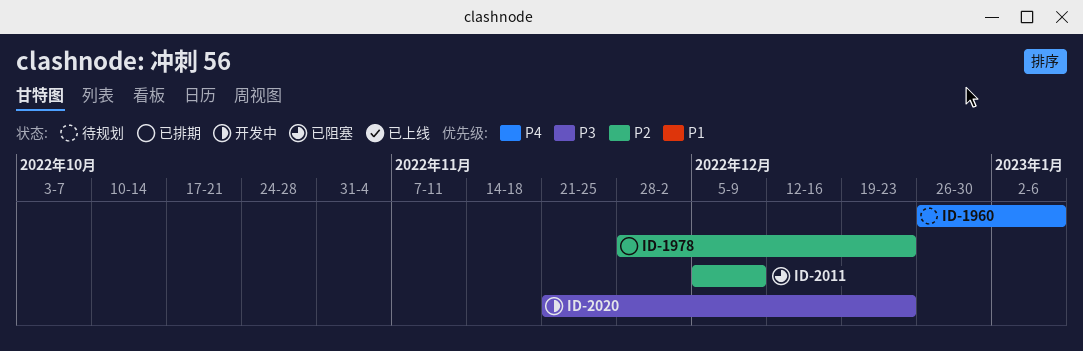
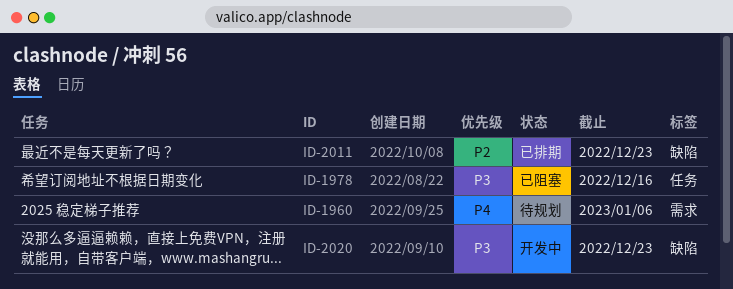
ID-1978, status: 已排期 -> 已阻塞
ID-1978, priority: P2 -> P3
ID-1978, due: Dec 23 -> Dec 16
ID-2011, status: 已阻塞 -> 已排期
ID-2011, due: Dec 9 -> Dec 23

